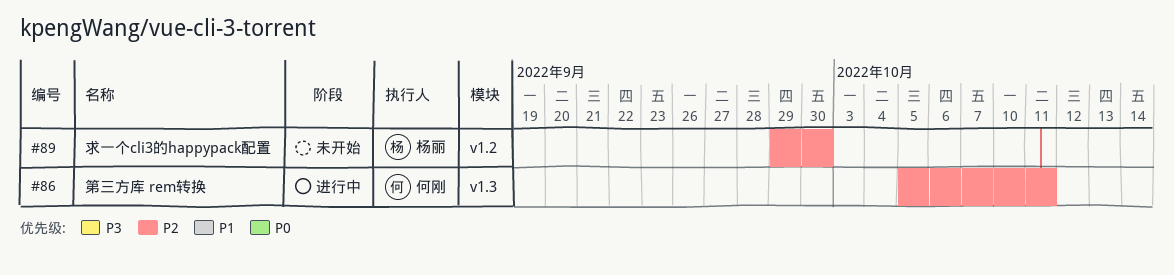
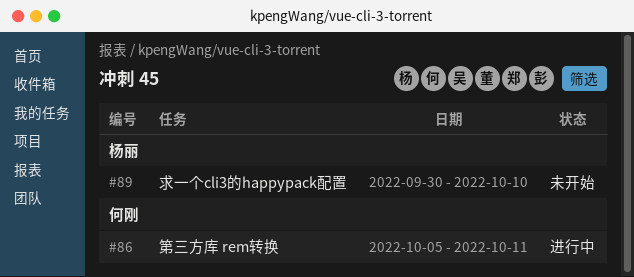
#89, start: Sep 29 -> Sep 30
#89, due: Sep 30 -> Oct 10

